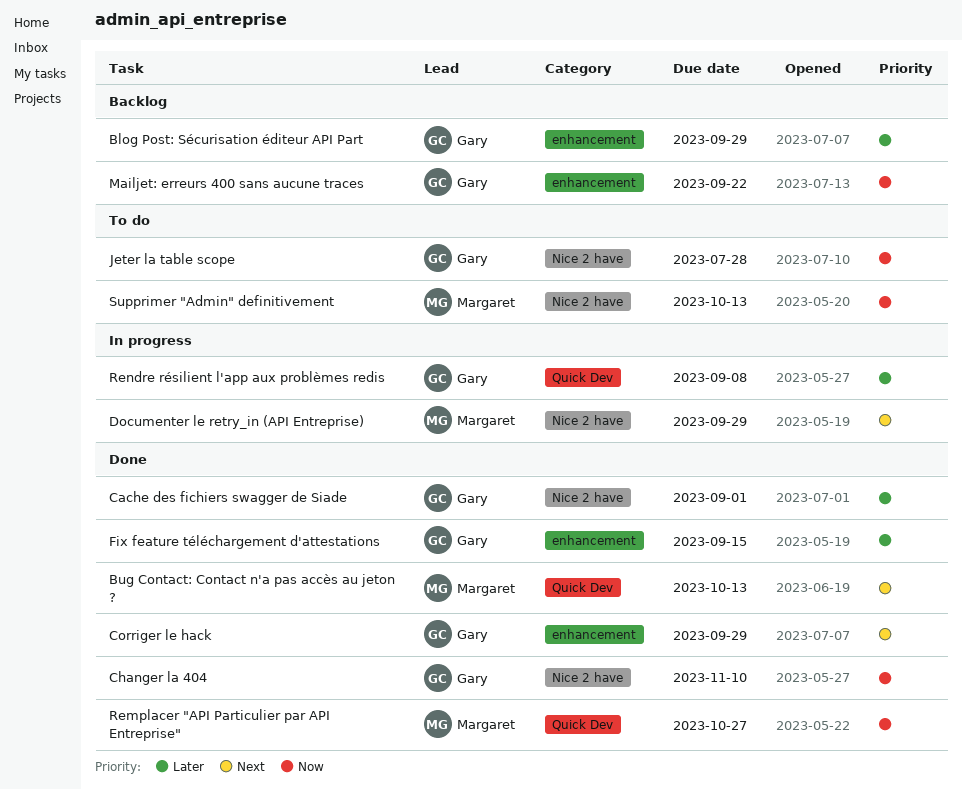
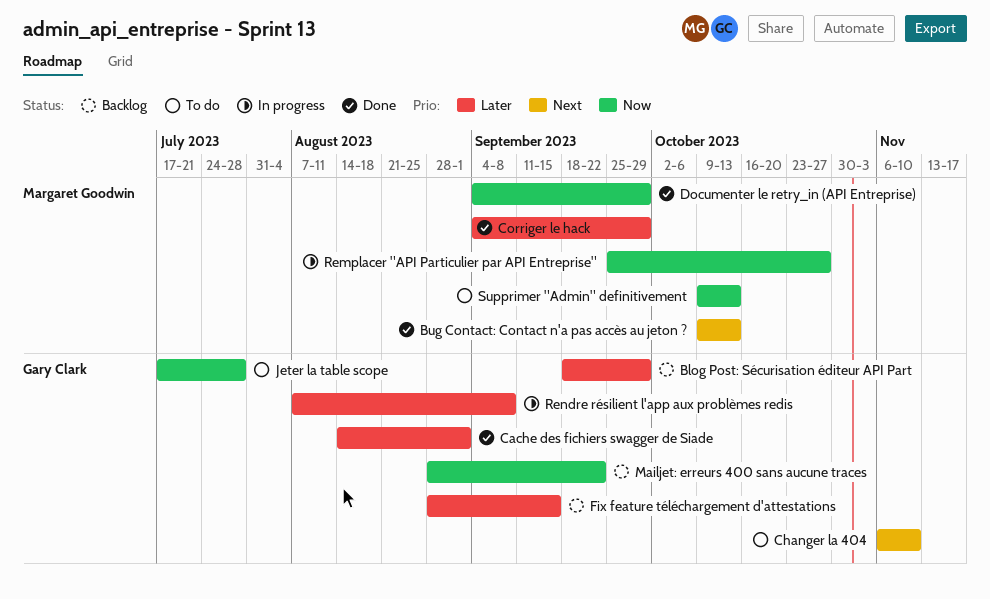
Changer la 404, status: Done -> To do
Changer la 404, priority: Now -> Next
Corriger le hack, owner: Gary Clark -> Margaret Goodwin
Corriger le hack, priority: Next -> Later
Documenter le retry_in (API Entreprise), status: In progress -> Done
Documenter le retry_in (API Entreprise), priority: Next -> Now
Fix feature téléchargement d'attestations, status: Done -> Backlog
Remplacer "API Particulier par API Entreprise", status: Done -> In progress

